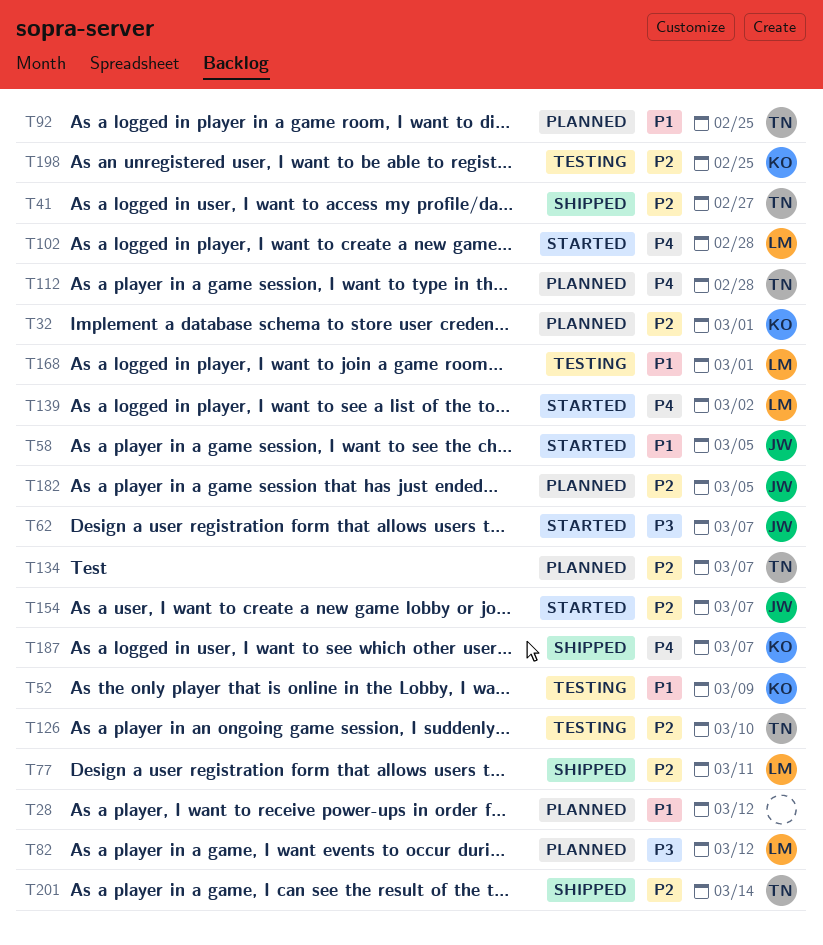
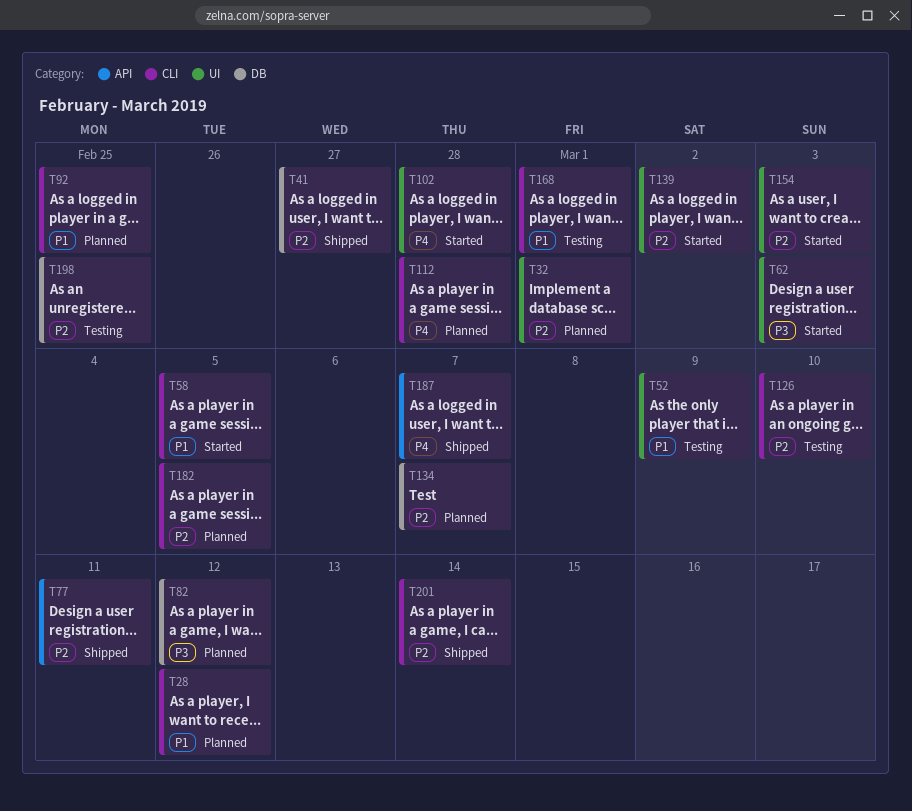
T62, due: Mar 7 -> Mar 3
T139, priority: P4 -> P2
T154, due: Mar 7 -> Mar 3

